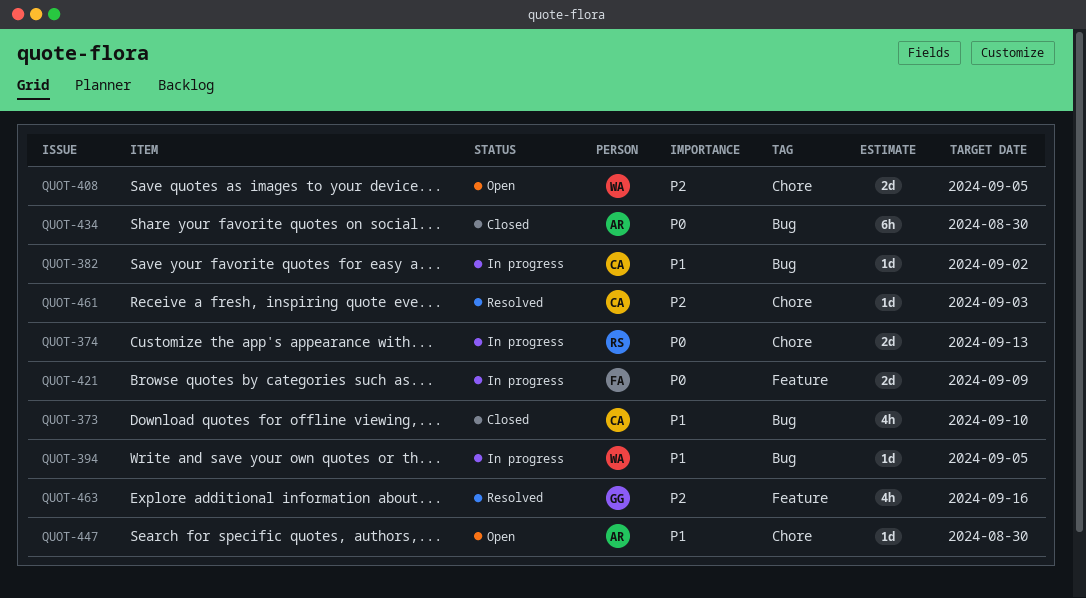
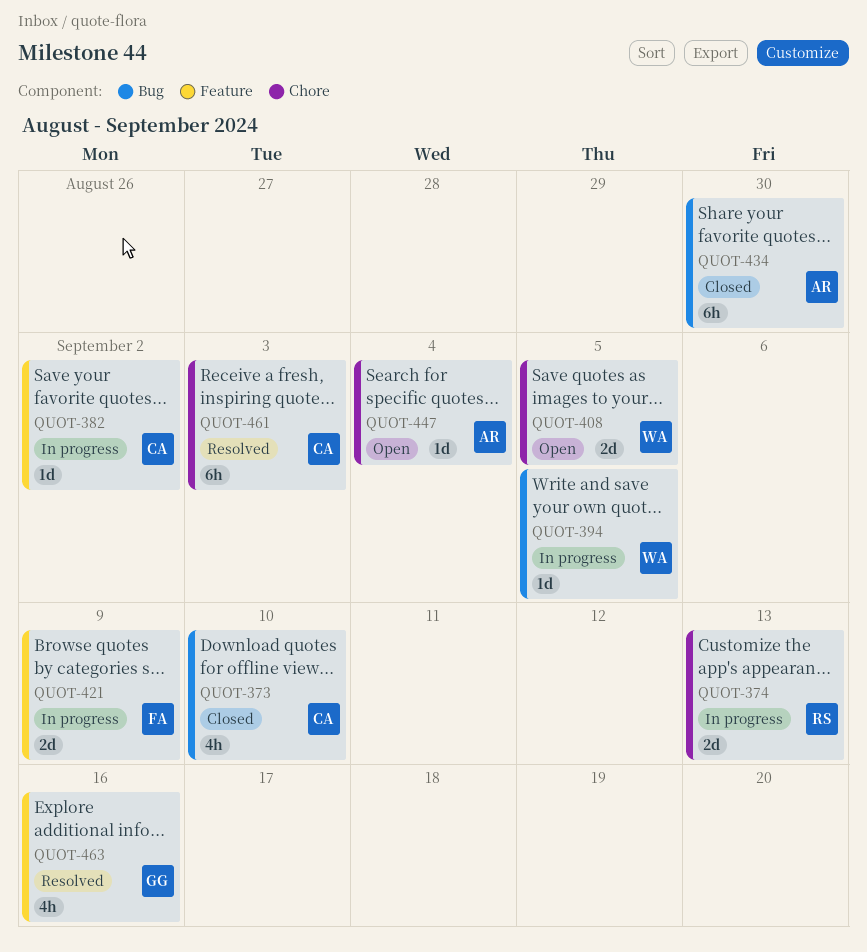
QUOT-382, label: Bug -> Feature
QUOT-447, due: Aug 30 -> Sep 4
QUOT-461, estimate: 1d -> 6h

